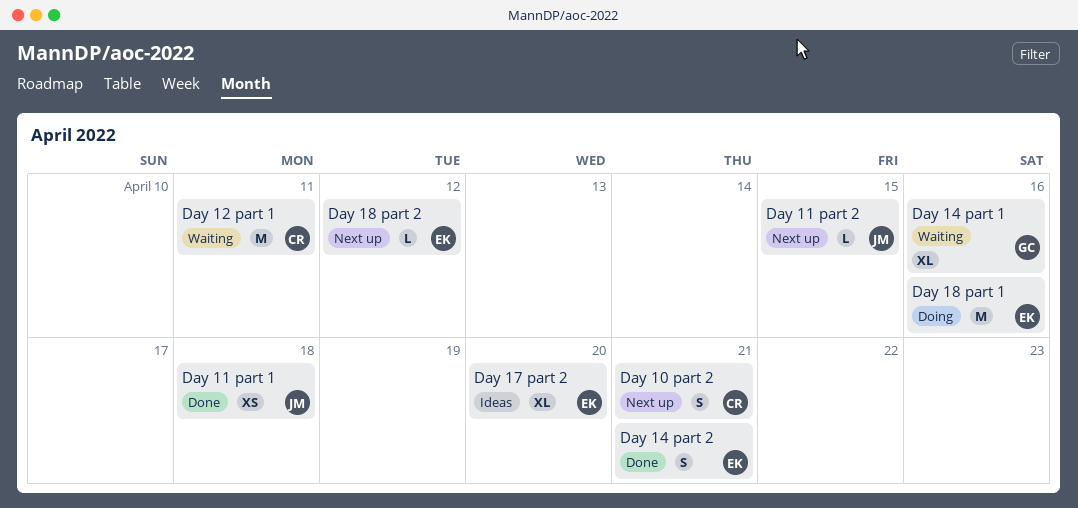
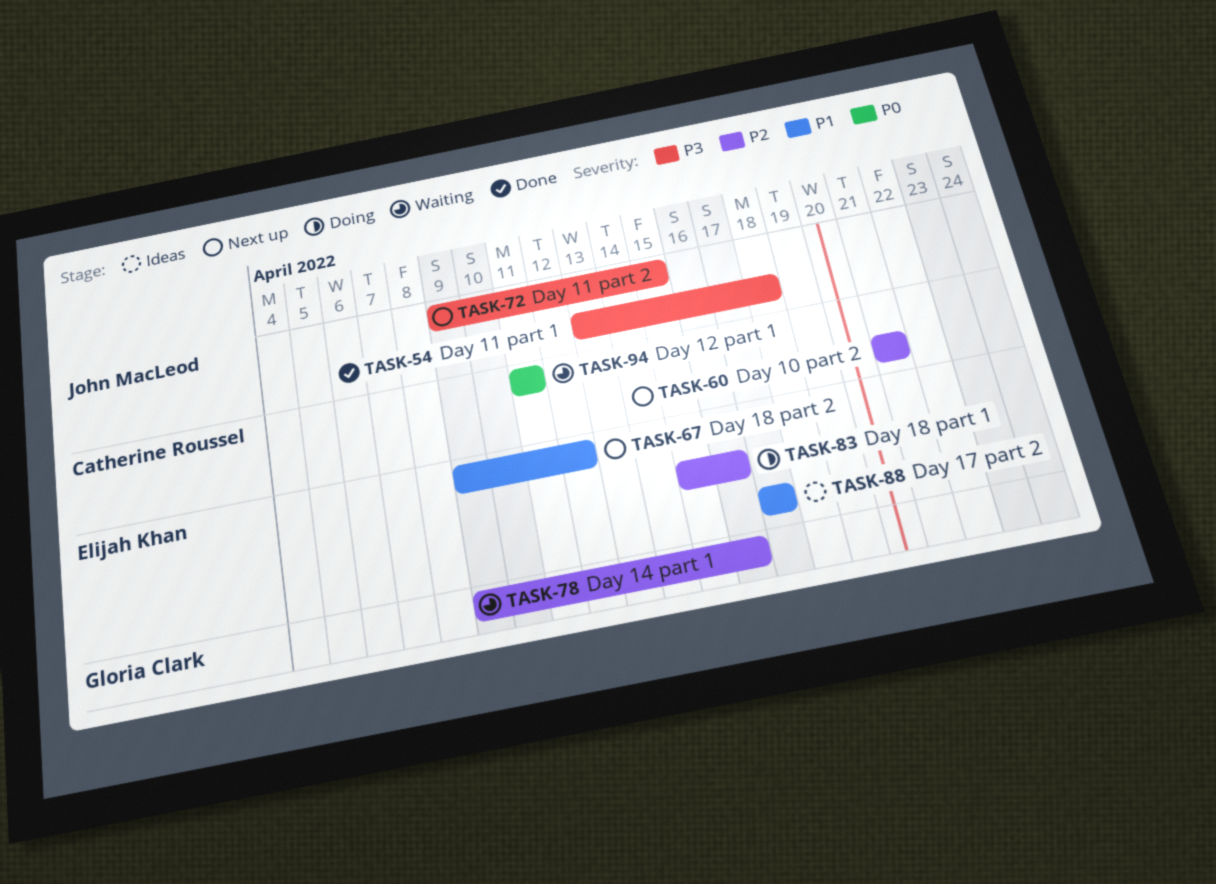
Day 14 part 2: present -> none
Day 17 part 2, due: Apr 20 -> Apr 17

